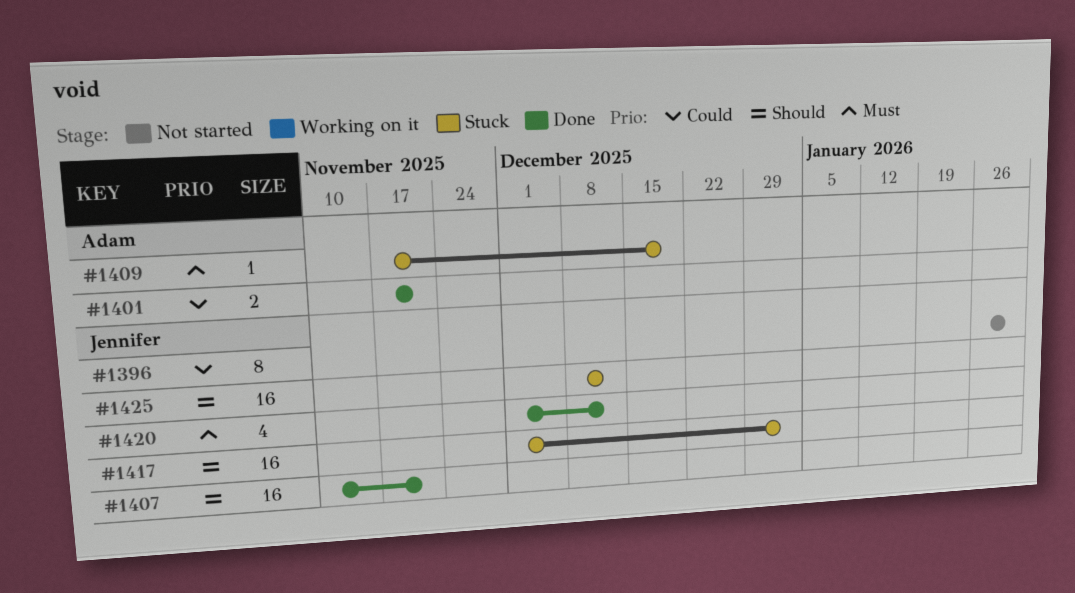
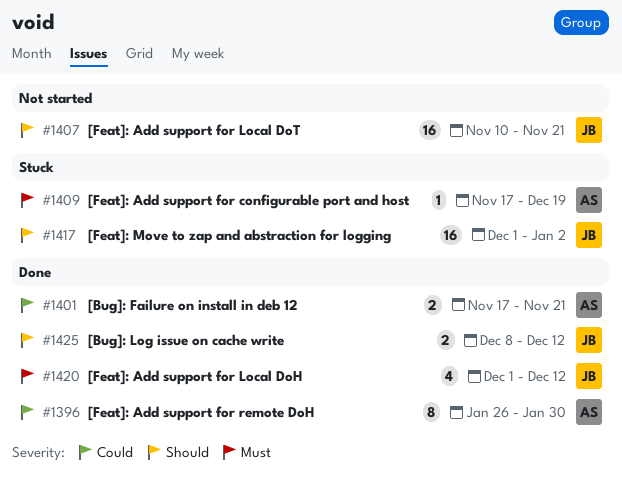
#1396, status: Not started -> Done
#1396, owner: Jennifer -> Adam
#1407, status: Done -> Not started
#1425, status: Stuck -> Done
#1425, estimate: 16 -> 2

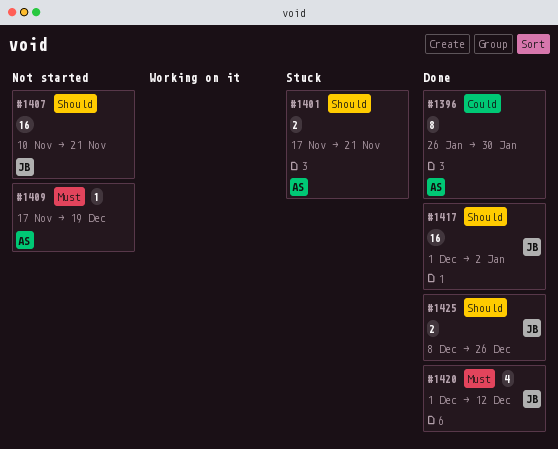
#1401, status: Done -> Stuck
#1401, priority: Could -> Should
#1409, status: Stuck -> Not started
#1417, status: Stuck -> Done
#1425, due: Dec 12 -> Dec 26

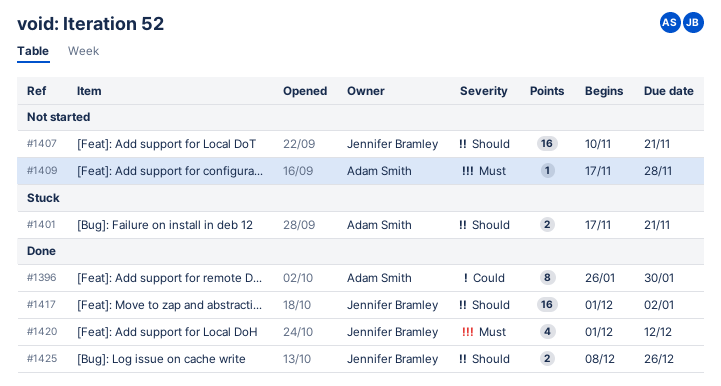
#1409, due: Dec 19 -> Nov 28

